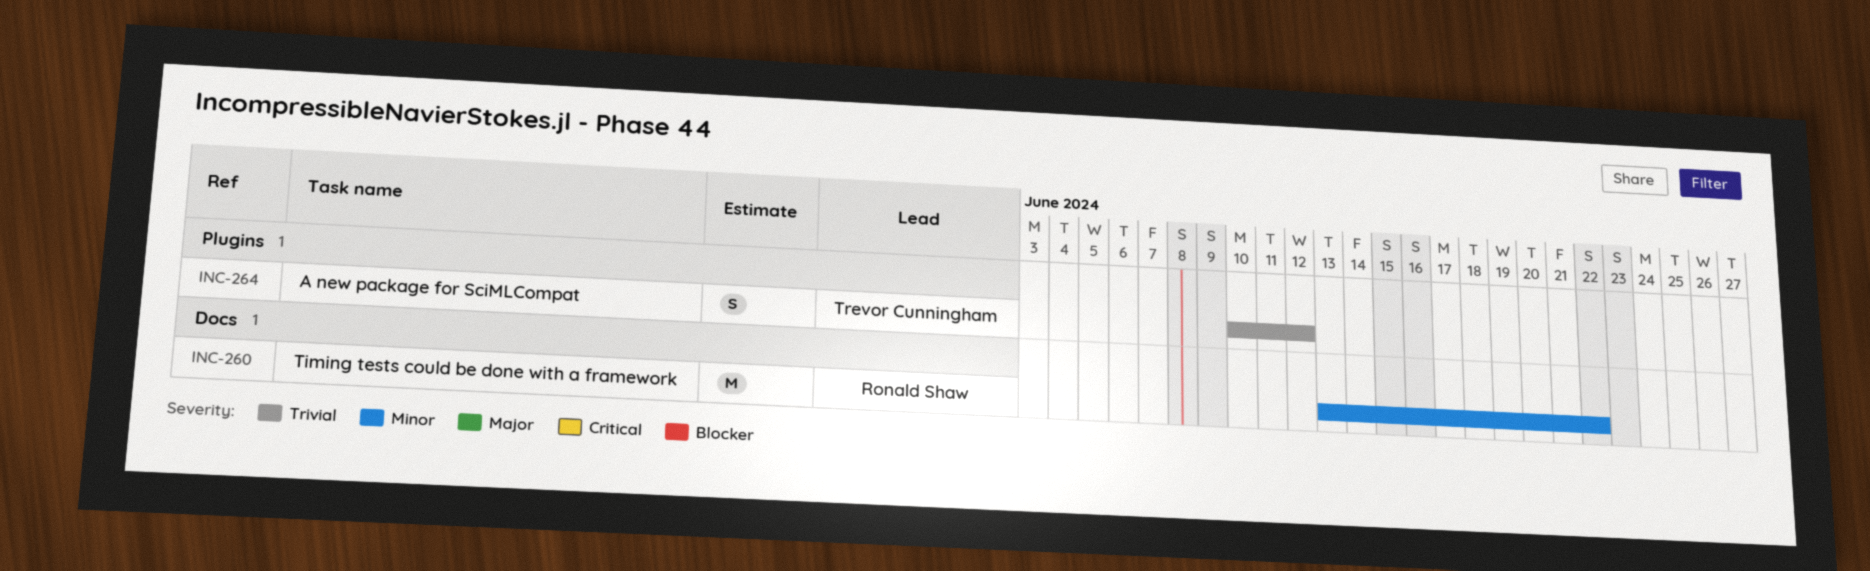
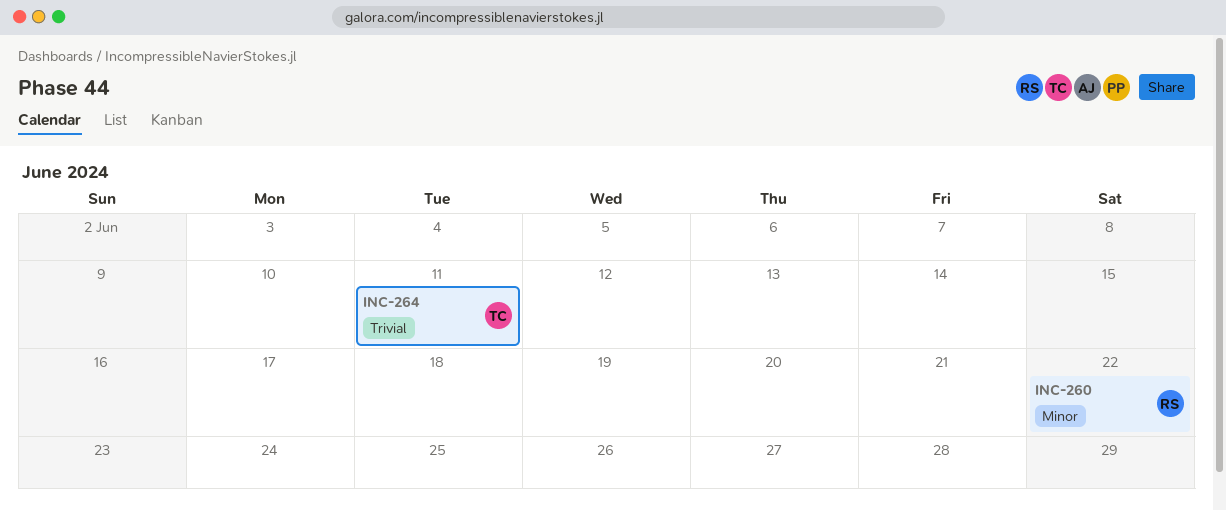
INC-264, due: Jun 12 -> Jun 11

